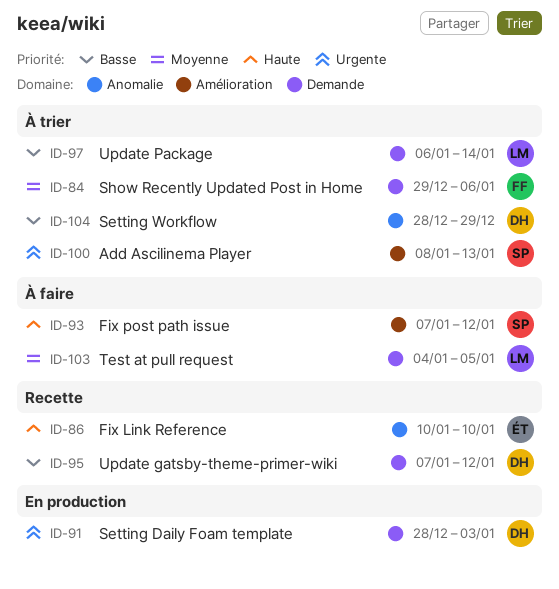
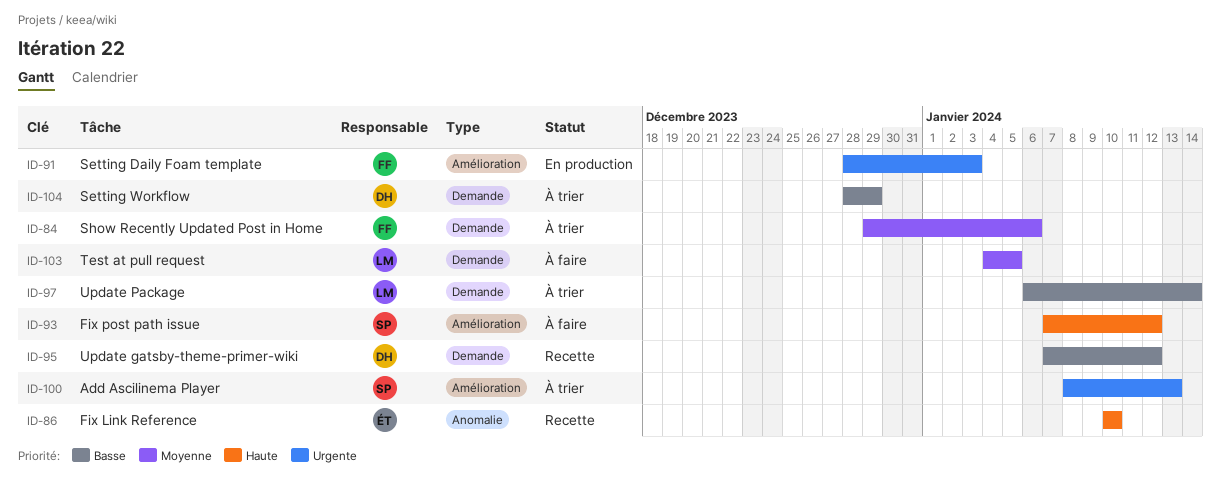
ID-91, owner: DH -> FF
ID-91, label: Demande -> Amélioration
ID-104, label: Anomalie -> Demande

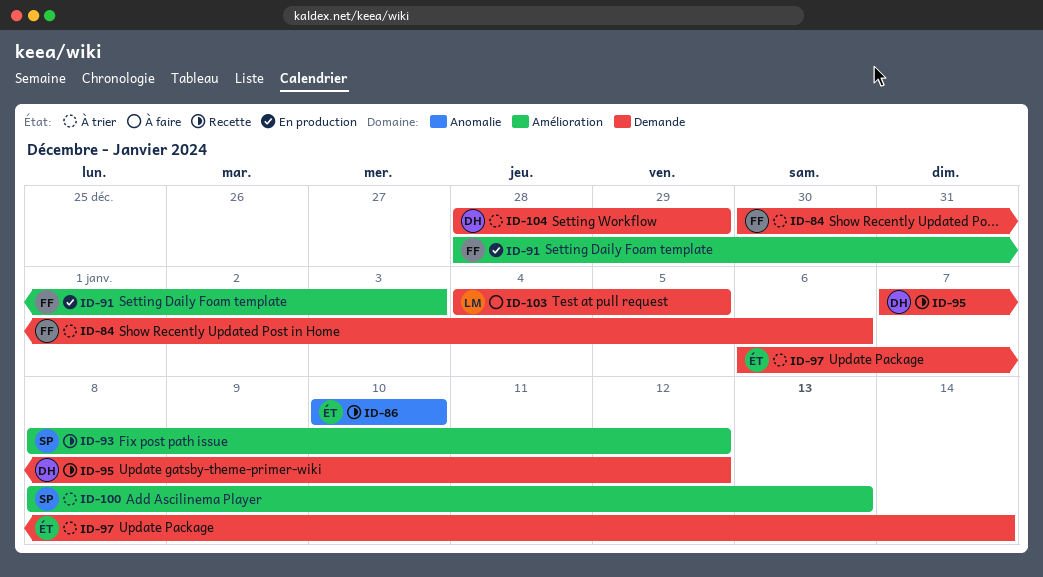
ID-84, start: Dec 29 -> Dec 30
ID-93, status: À faire -> Recette
ID-93, start: Jan 7 -> Jan 8
ID-97, owner: LM -> ÉT

